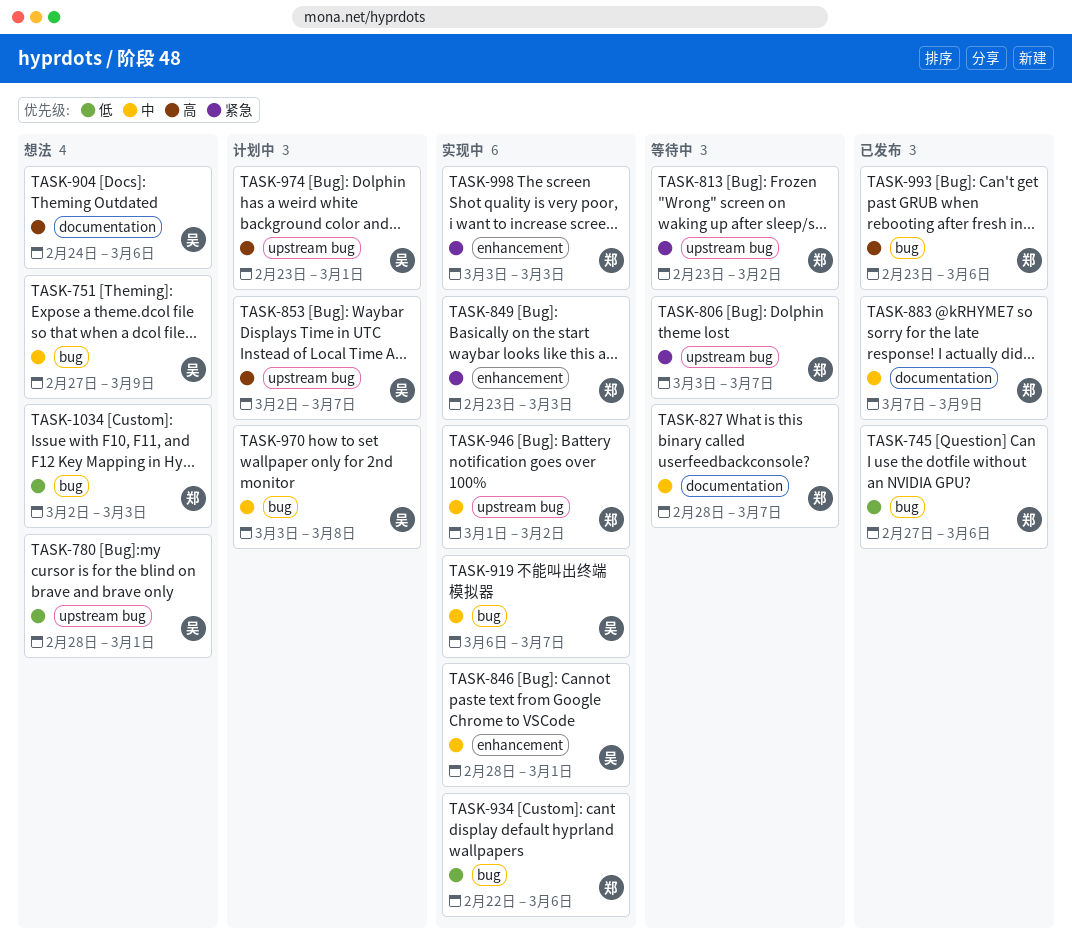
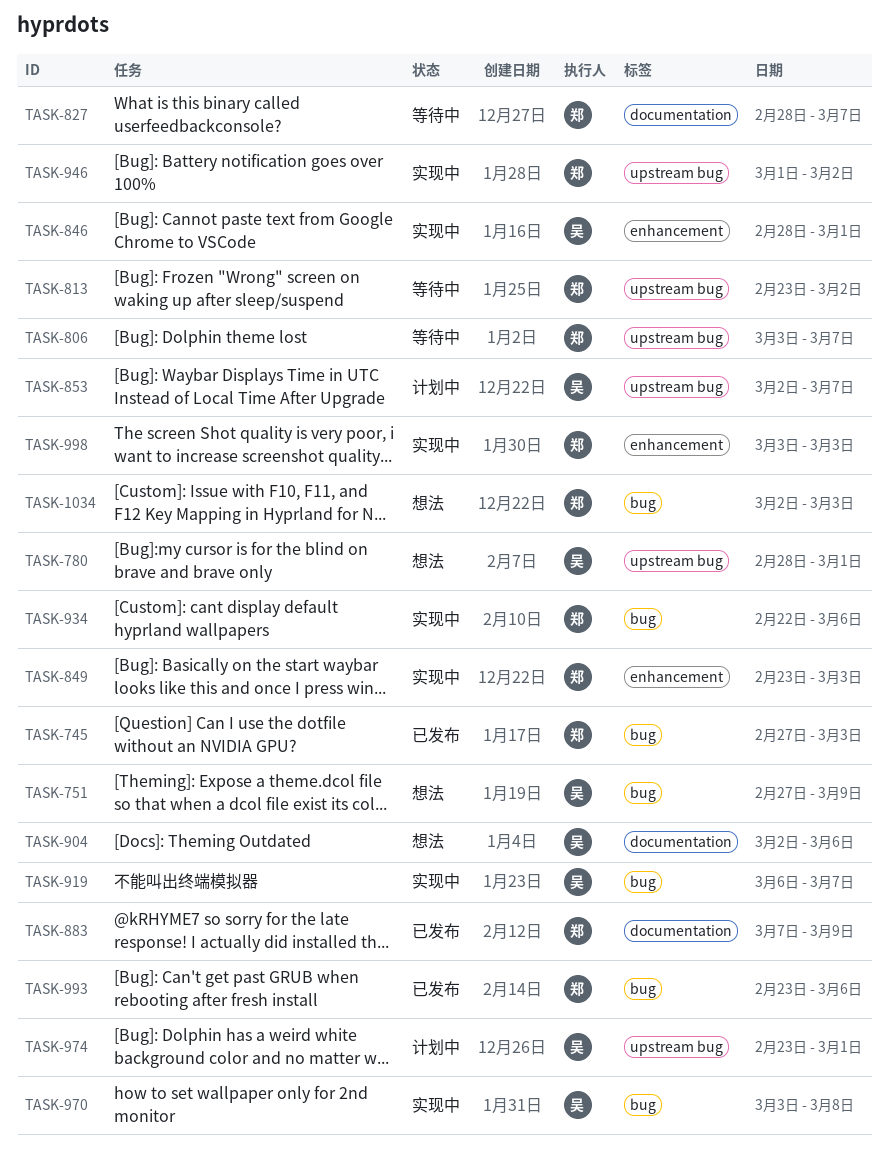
TASK-745, due: Mar 6 -> Mar 3
TASK-904, start: Feb 24 -> Mar 2
TASK-970, status: 计划中 -> 实现中

